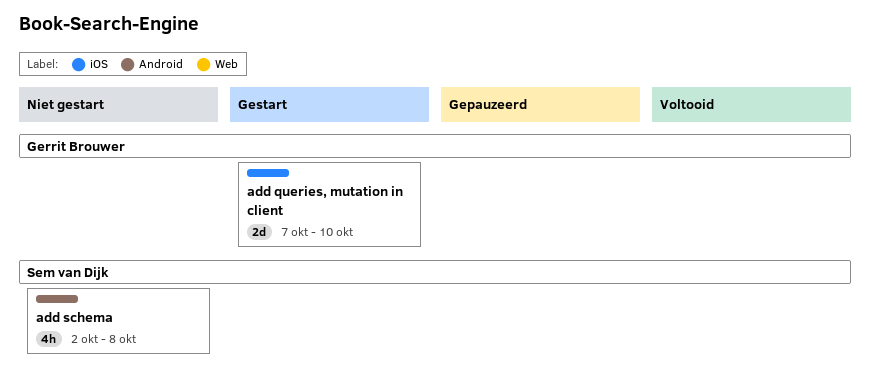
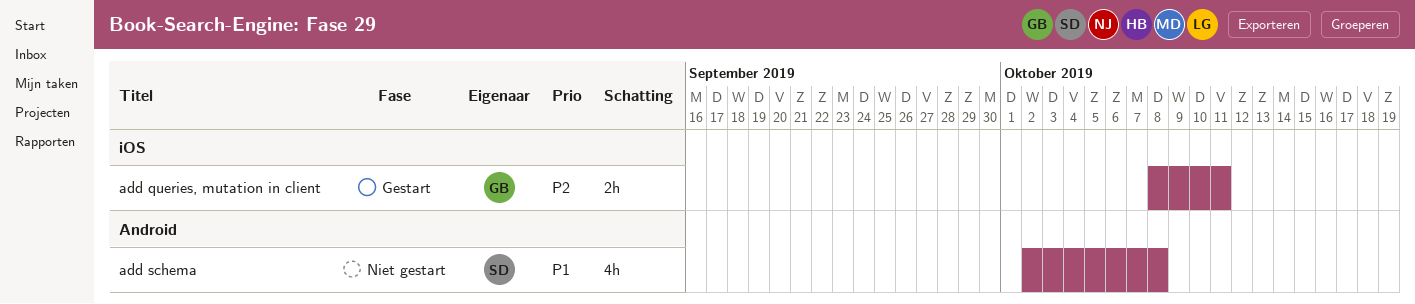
add queries, mutation in client, estimate: 2d -> 2h
add queries, mutation in client, start: Oct 7 -> Oct 8
add queries, mutation in client, due: Oct 10 -> Oct 11

